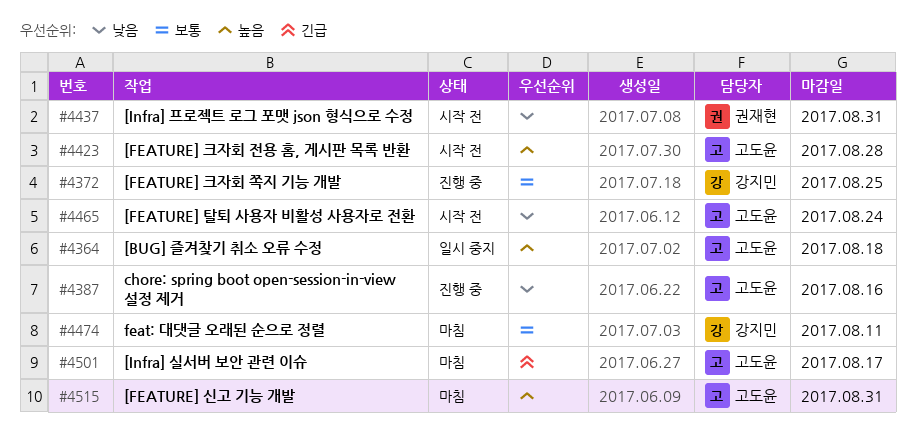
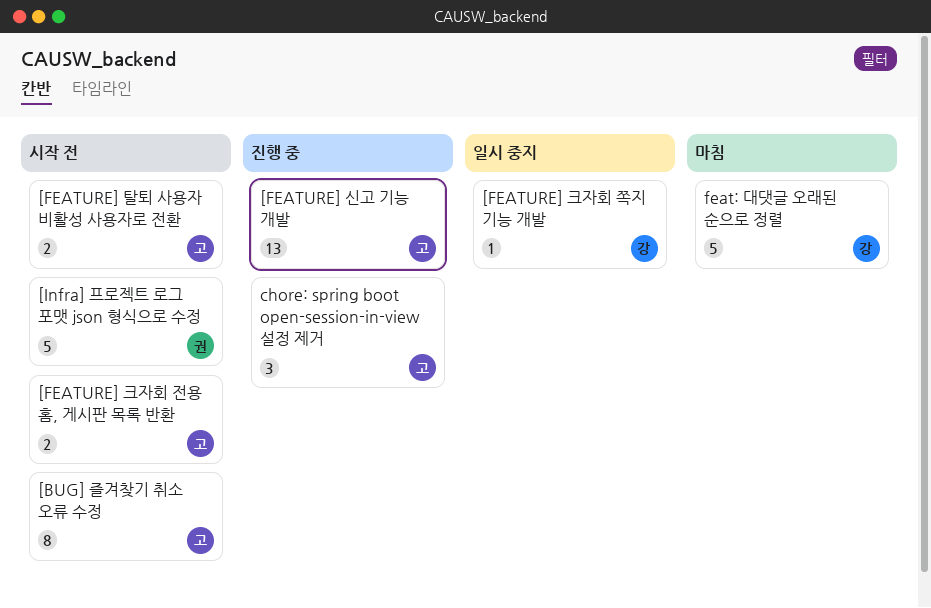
[BUG] 즐겨찾기 취소 오류 수정, status: 일시 중지 -> 시작 전
[FEATURE] 신고 기능 개발, status: 마침 -> 진행 중
[FEATURE] 크자회 쪽지 기능 개발, status: 진행 중 -> 일시 중지
[Infra] 실서버 보안 관련 이슈: present -> none

